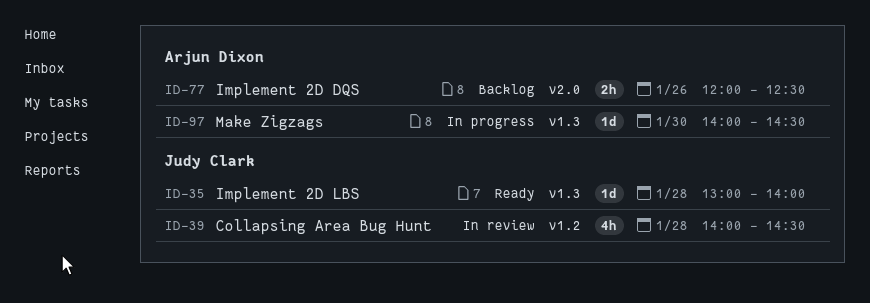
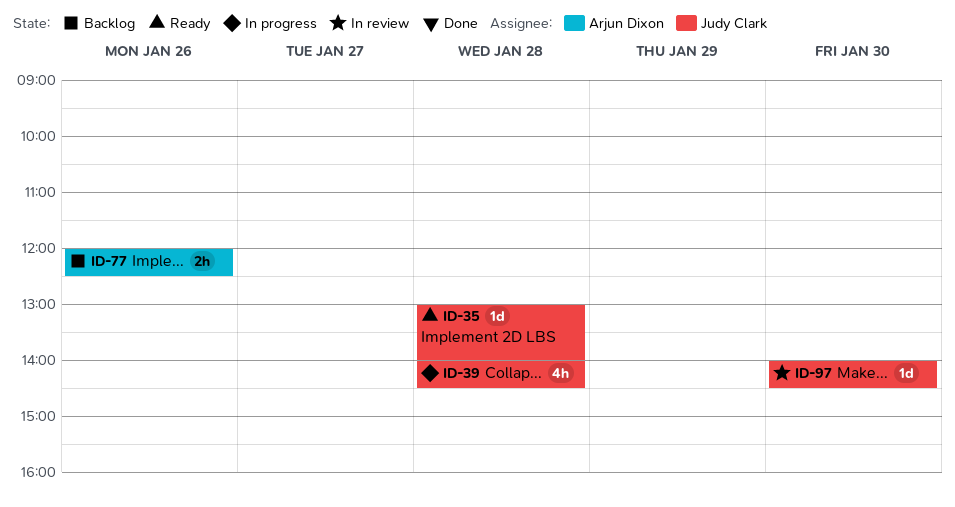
ID-39, status: In review -> In progress
ID-97, status: In progress -> In review
ID-97, owner: Arjun Dixon -> Judy Clark

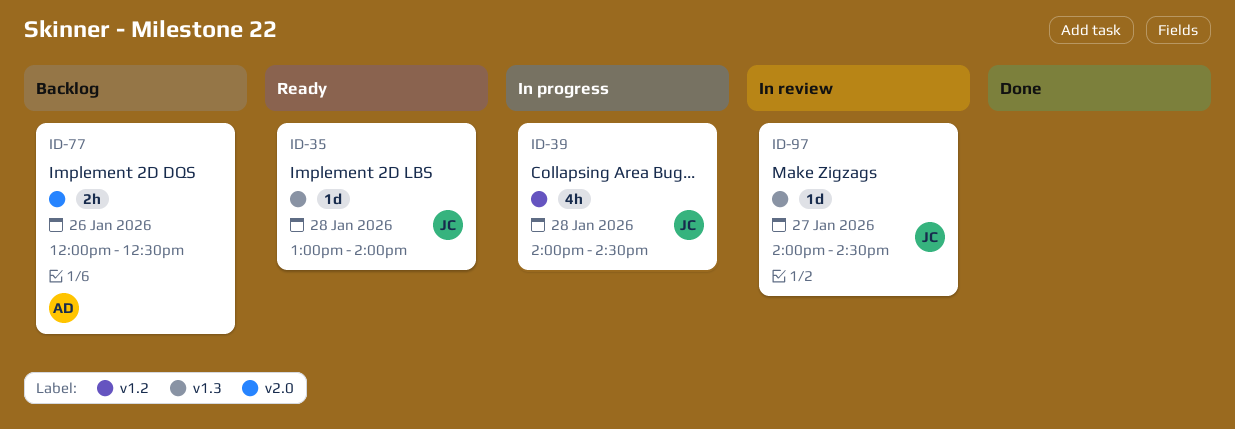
ID-97, day: Jan 30 -> Jan 27

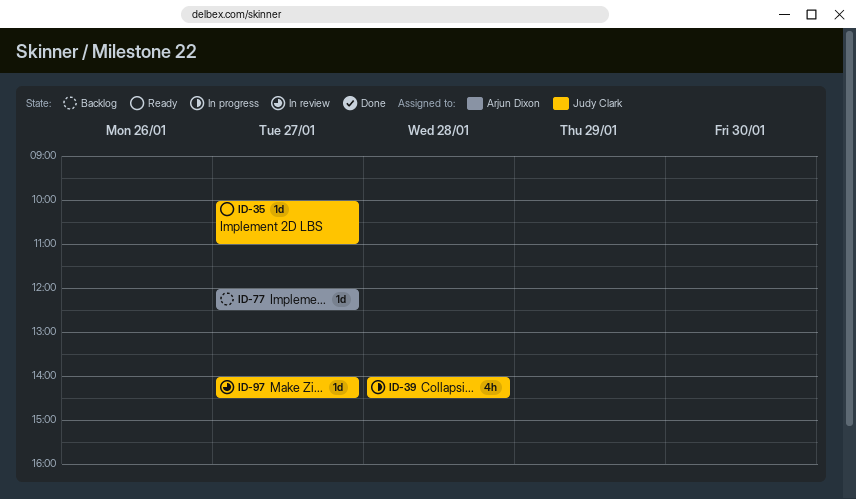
ID-35, day: Jan 28 -> Jan 27
ID-35, begins: 13:00 -> 10:00
ID-35, ends: 14:00 -> 11:00
ID-77, estimate: 2h -> 1d
ID-77, day: Jan 26 -> Jan 27

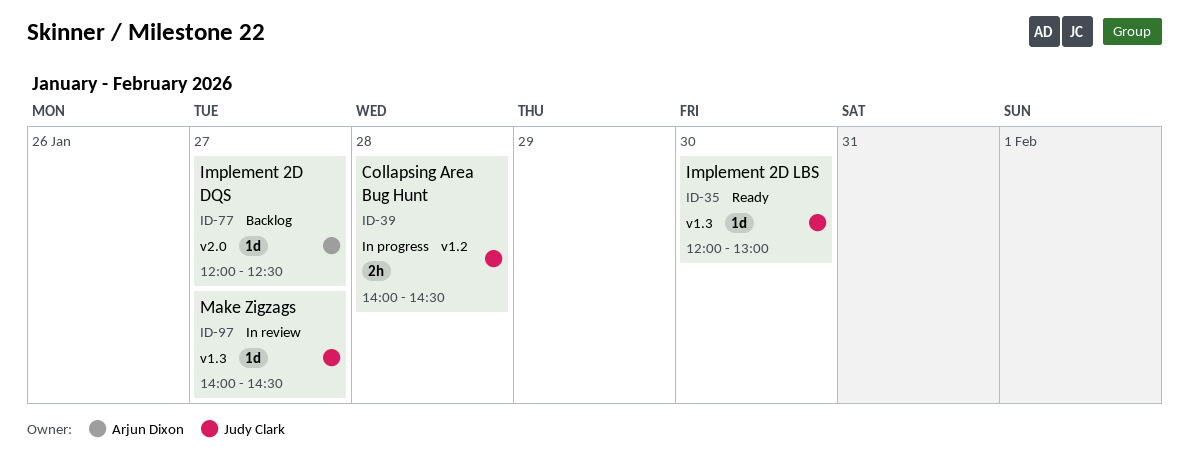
ID-35, day: Jan 27 -> Jan 30
ID-35, begins: 10:00 -> 12:00
ID-35, ends: 11:00 -> 13:00
ID-39, estimate: 4h -> 2h

